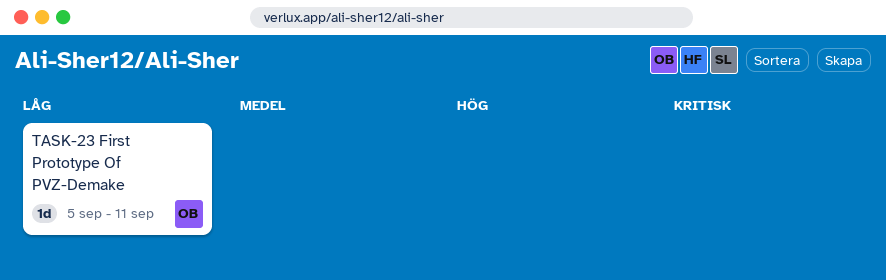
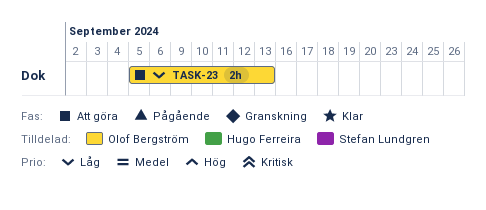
TASK-23, estimate: 1d -> 2h
TASK-23, due: Sep 11 -> Sep 13

